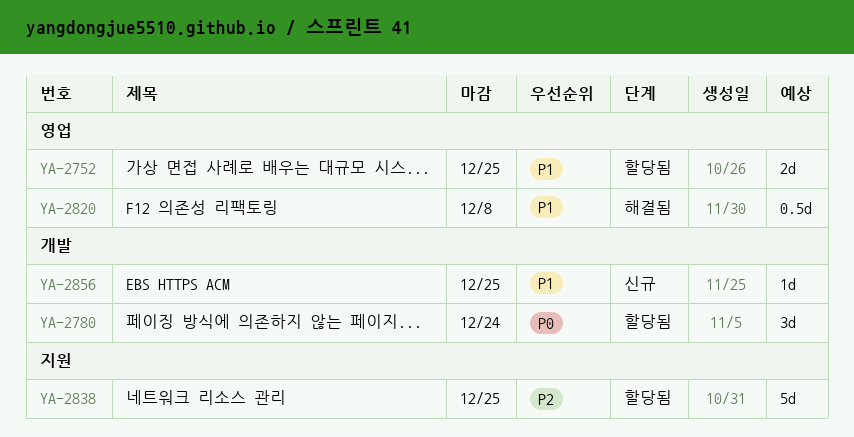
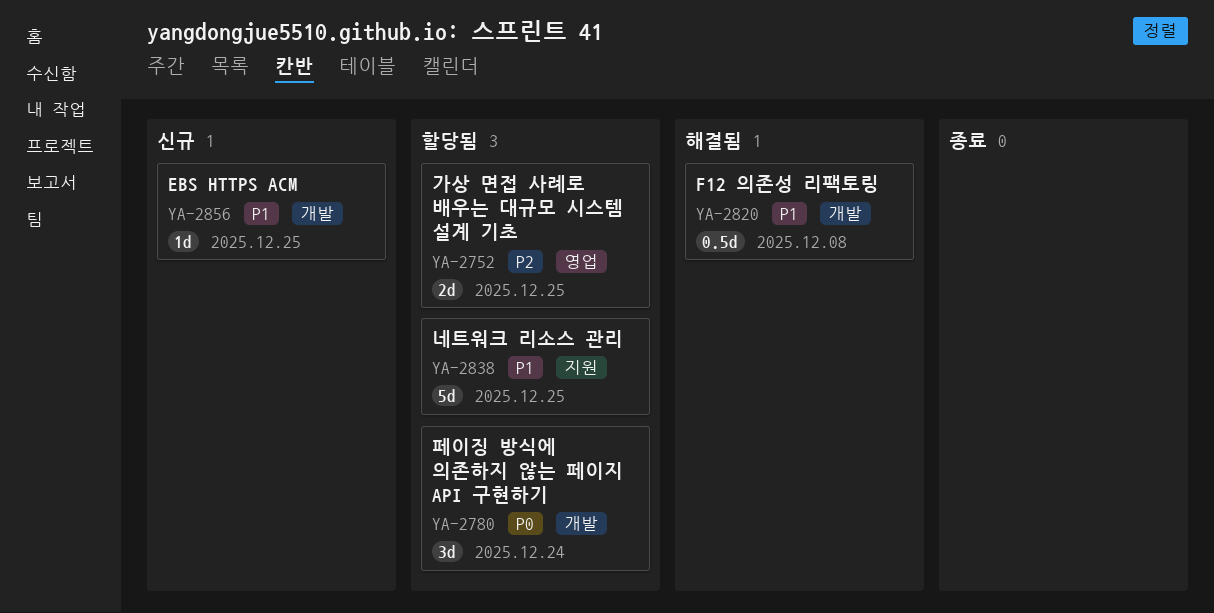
YA-2752, priority: P1 -> P2
YA-2820, label: 영업 -> 개발
YA-2838, priority: P2 -> P1

